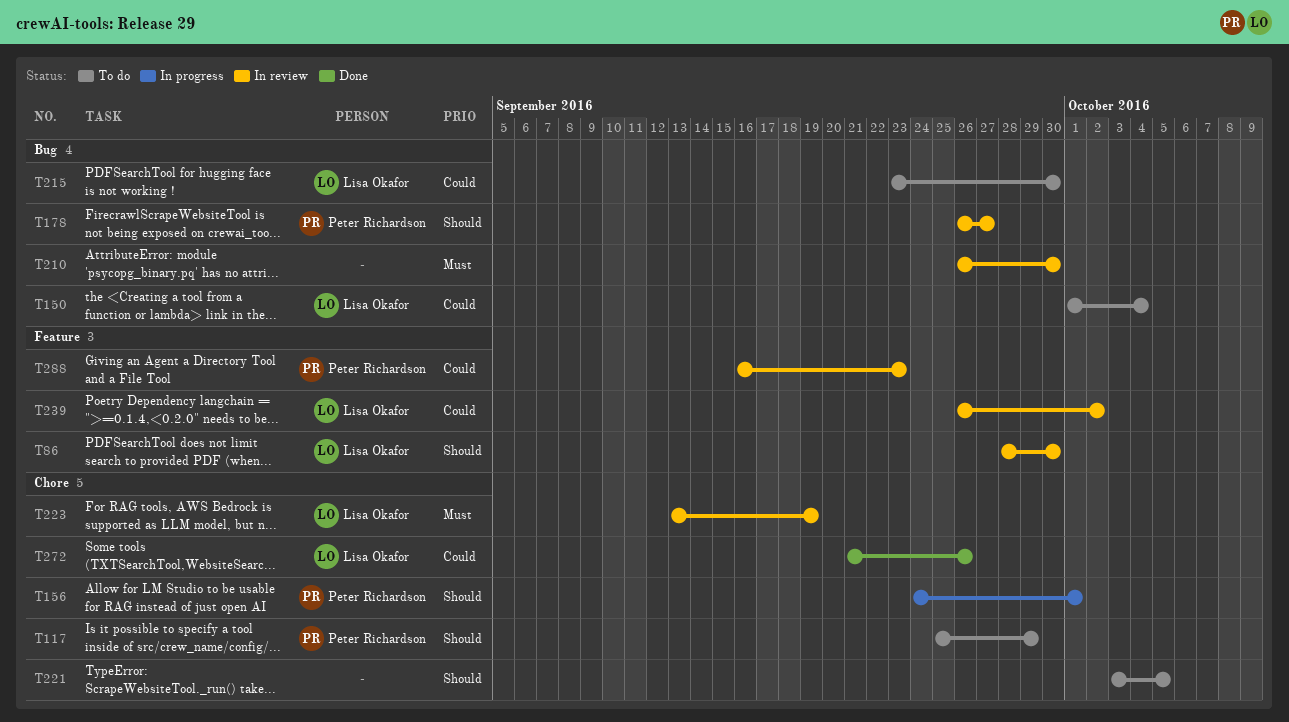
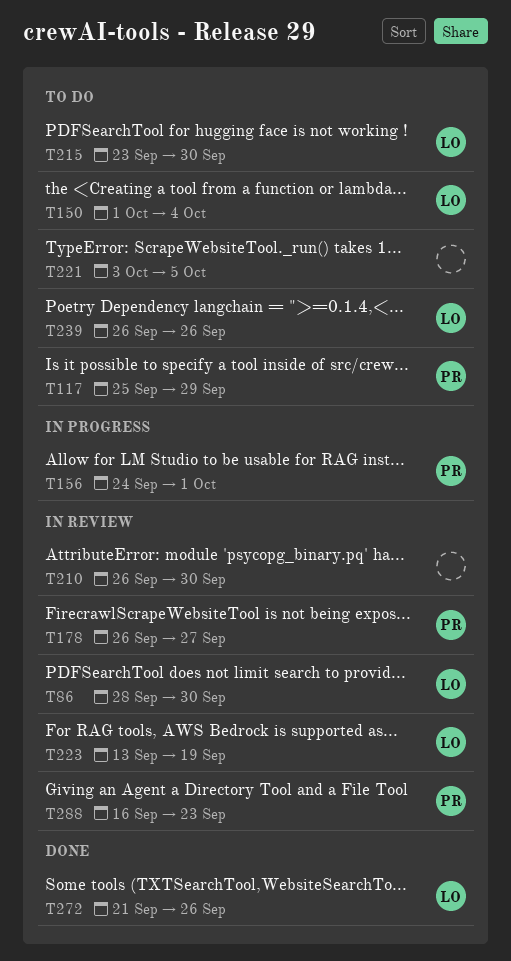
T239, status: In review -> To do
T239, due: Oct 2 -> Sep 26

